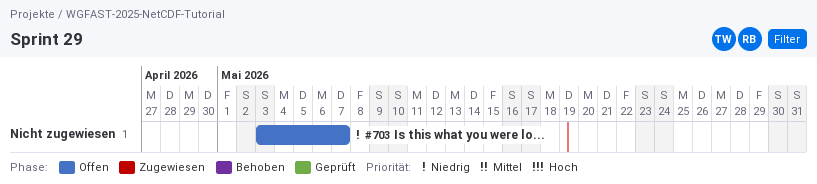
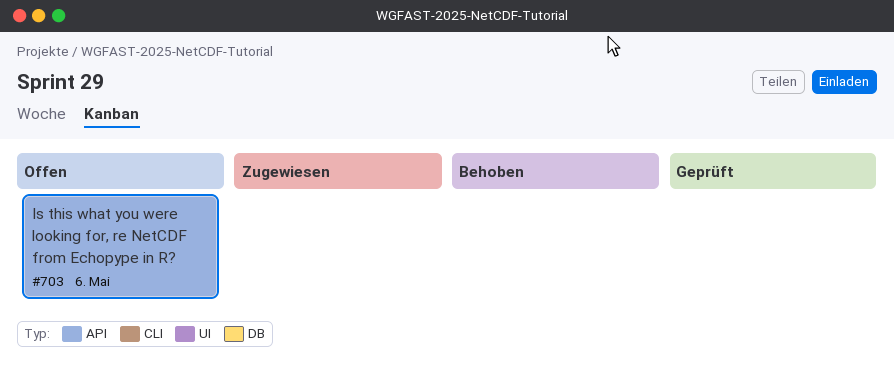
#703, due: May 7 -> May 6

